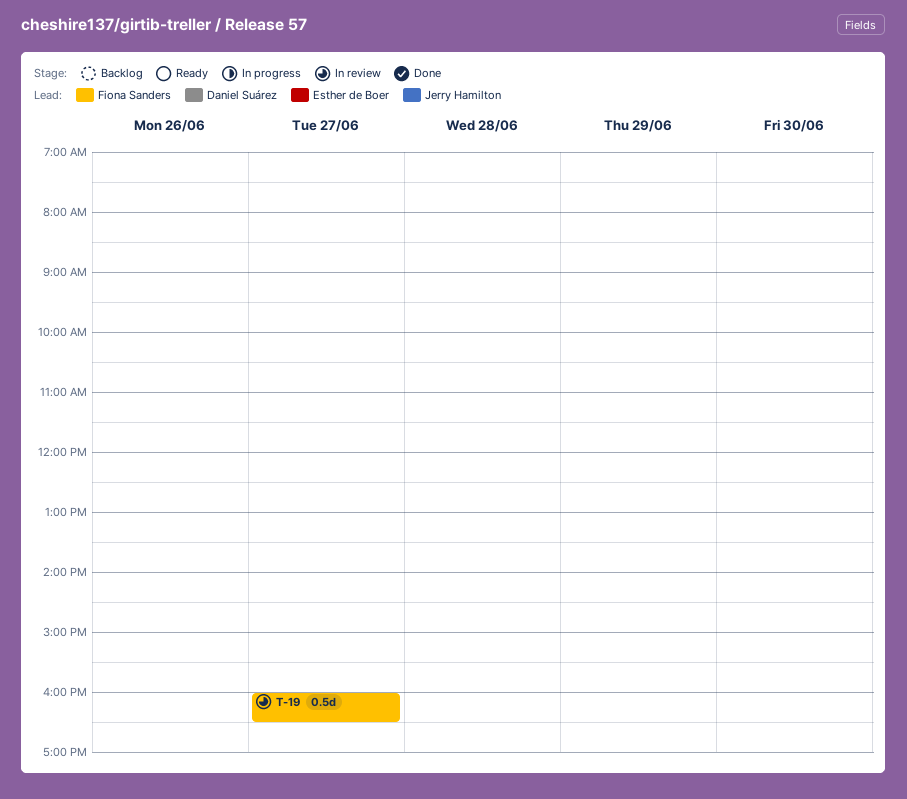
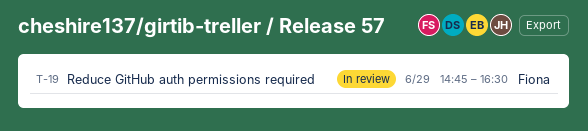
T-19, day: Jun 27 -> Jun 29
T-19, begins: 16:00 -> 14:45

